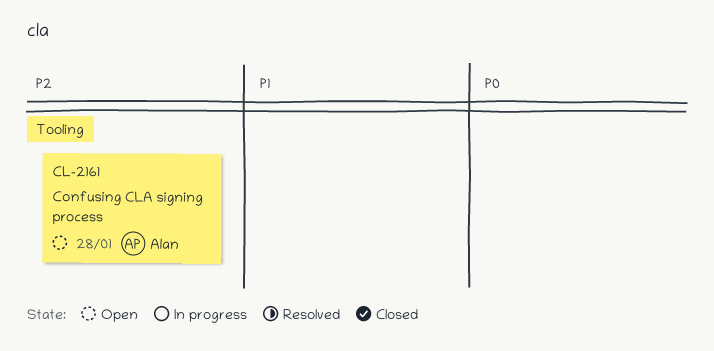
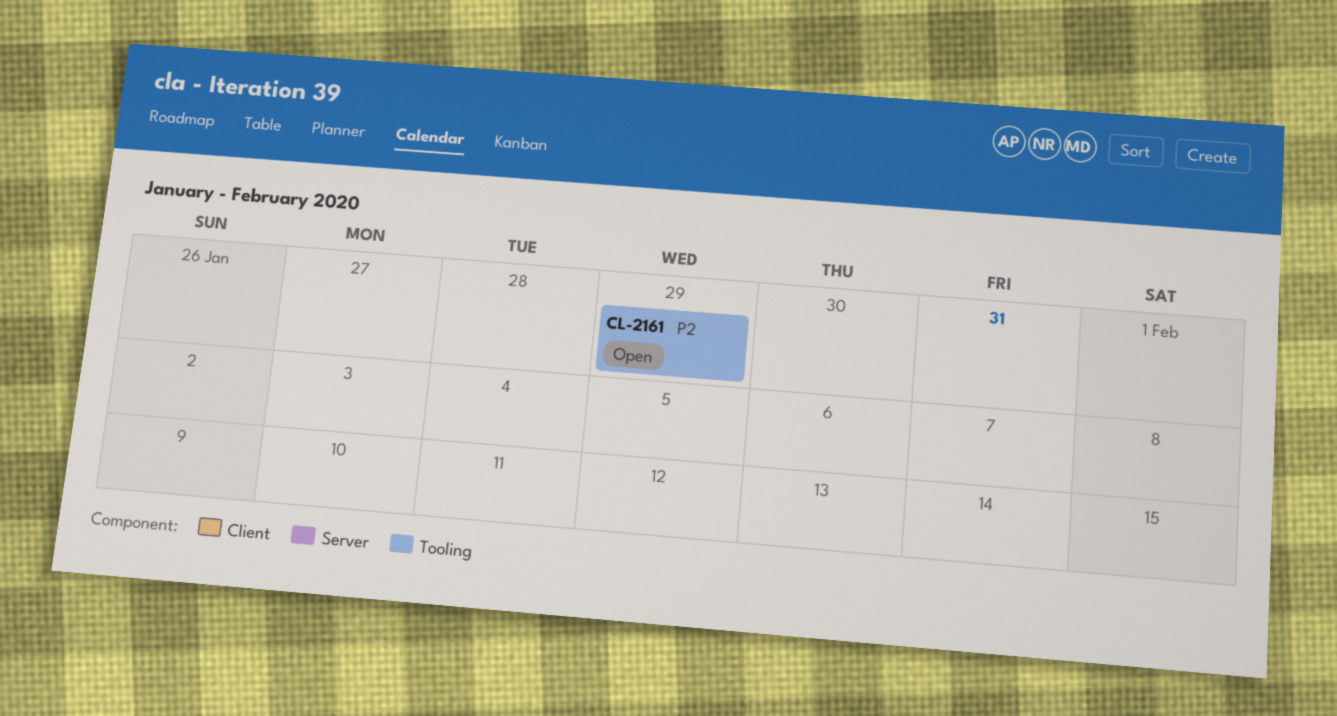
CL-2161, due: Jan 28 -> Jan 29

